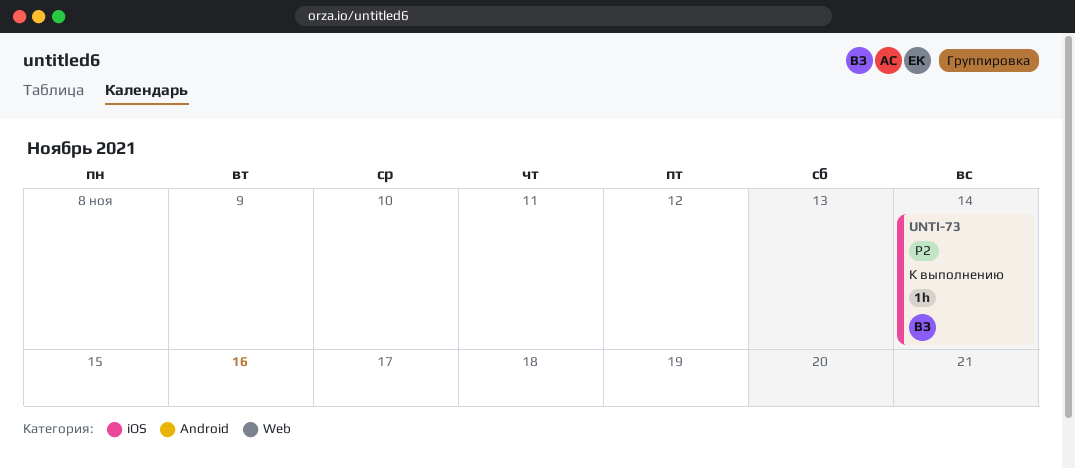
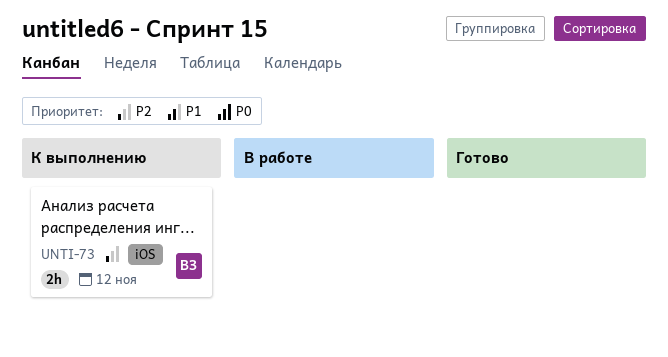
UNTI-73, estimate: 1h -> 2h
UNTI-73, due: Nov 14 -> Nov 12

